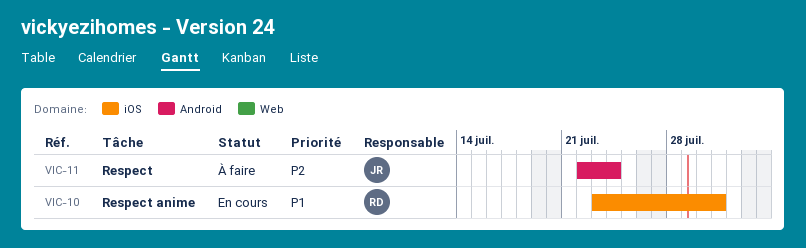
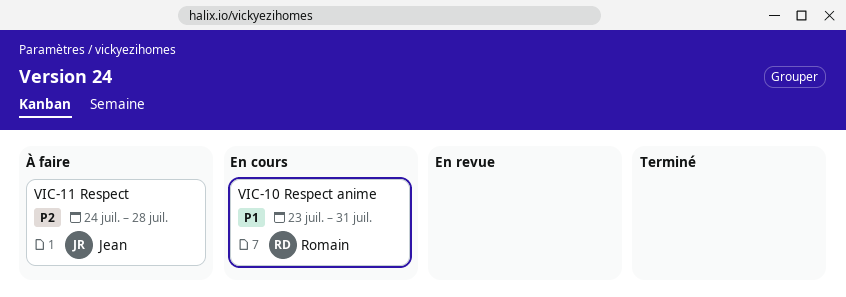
VIC-11, start: Jul 22 -> Jul 24
VIC-11, due: Jul 24 -> Jul 28

